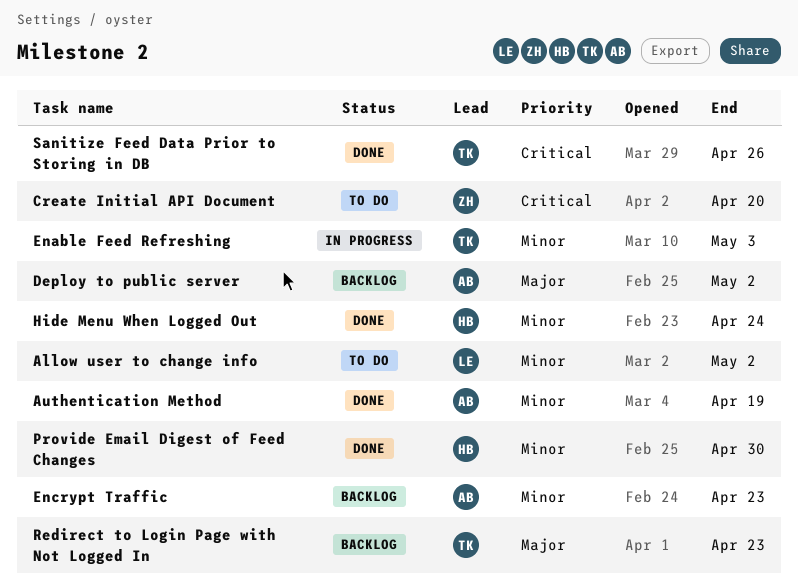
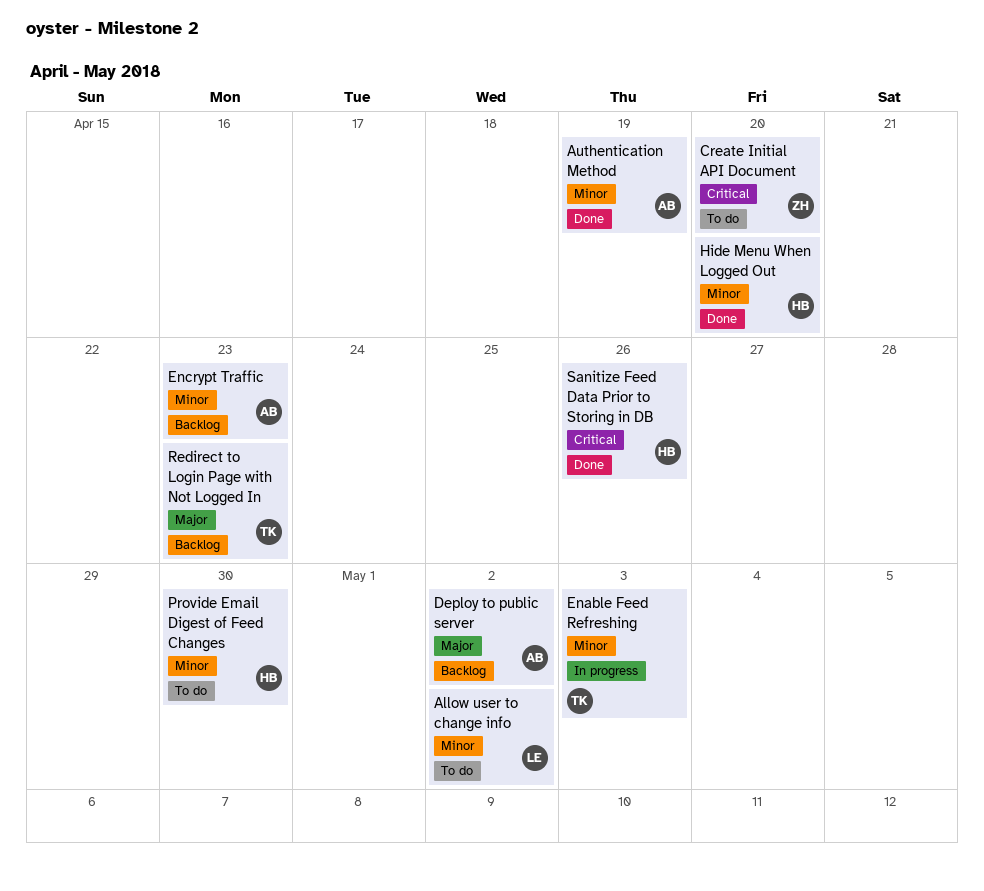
Hide Menu When Logged Out, due: Apr 24 -> Apr 20
Provide Email Digest of Feed Changes, status: Done -> To do
Sanitize Feed Data Prior to Storing in DB, owner: TK -> HB

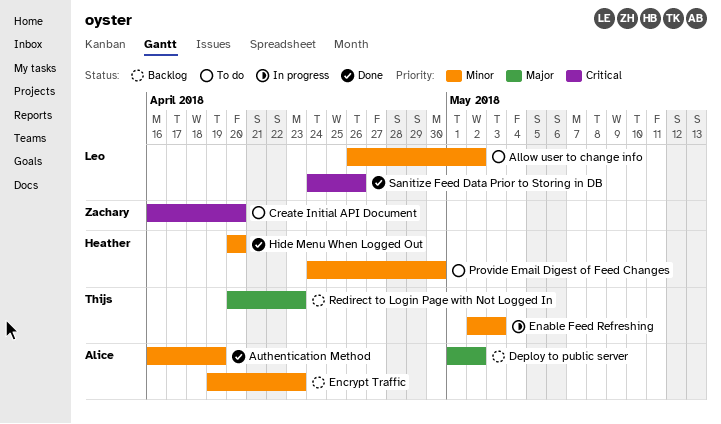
Sanitize Feed Data Prior to Storing in DB, owner: Heather -> Leo

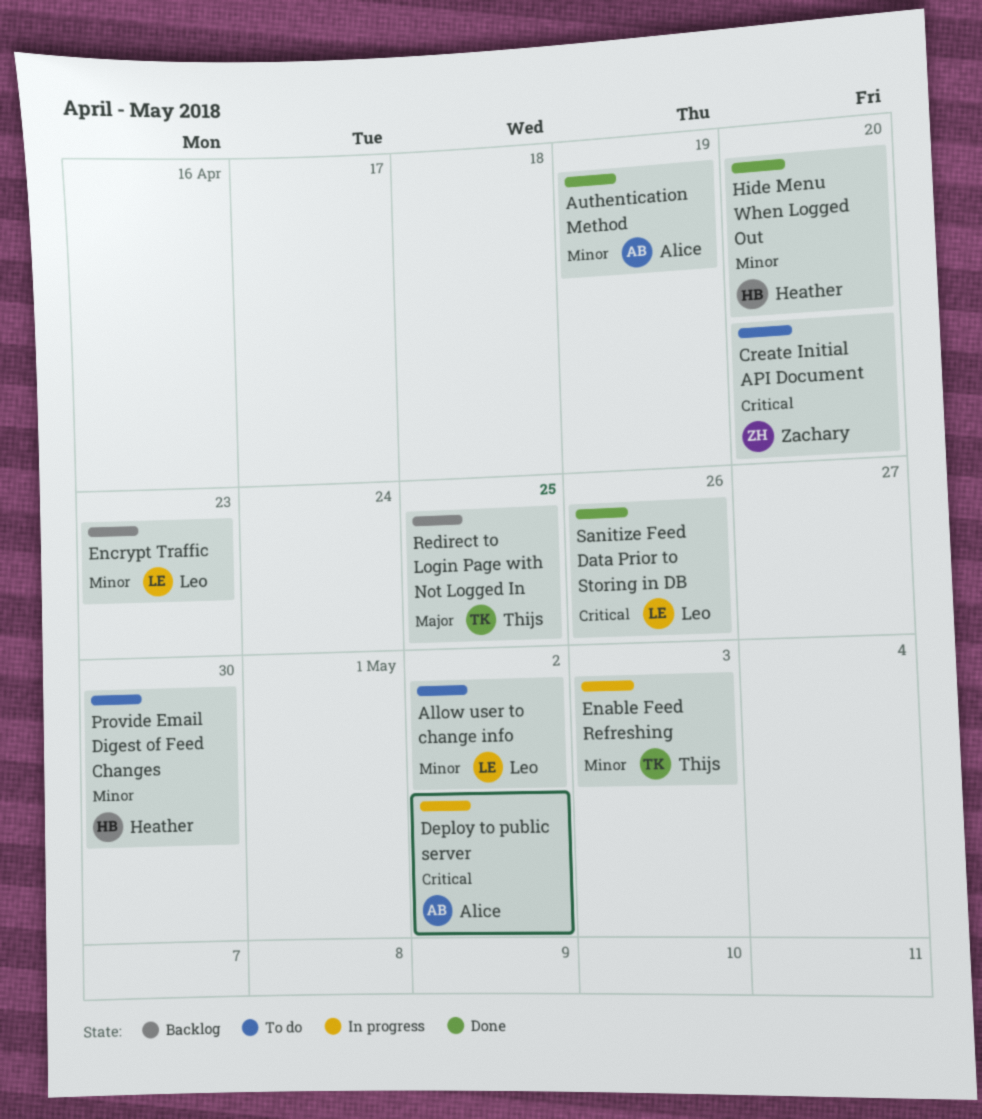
Deploy to public server, status: Backlog -> In progress
Deploy to public server, priority: Major -> Critical
Encrypt Traffic, owner: Alice -> Leo
Redirect to Login Page with Not Logged In, due: Apr 23 -> Apr 25

